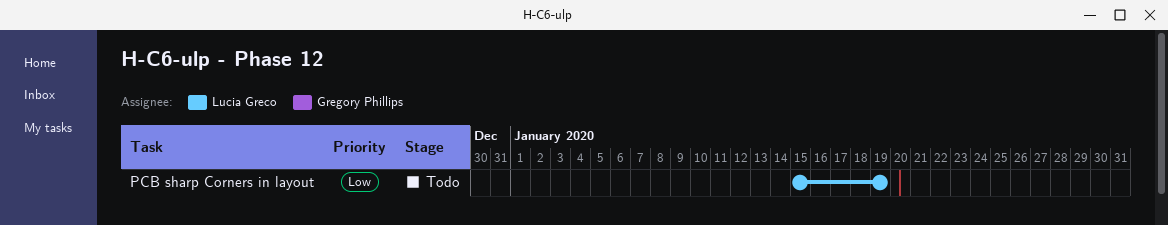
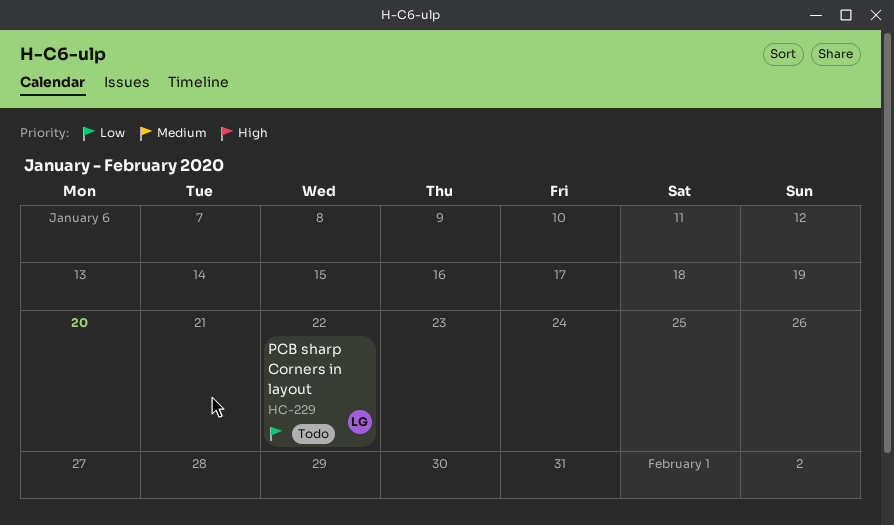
PCB sharp Corners in layout, due: Jan 19 -> Jan 22

